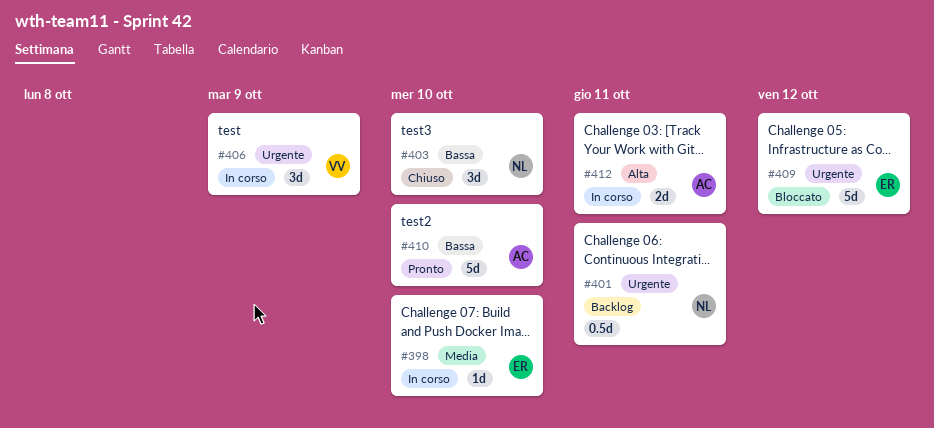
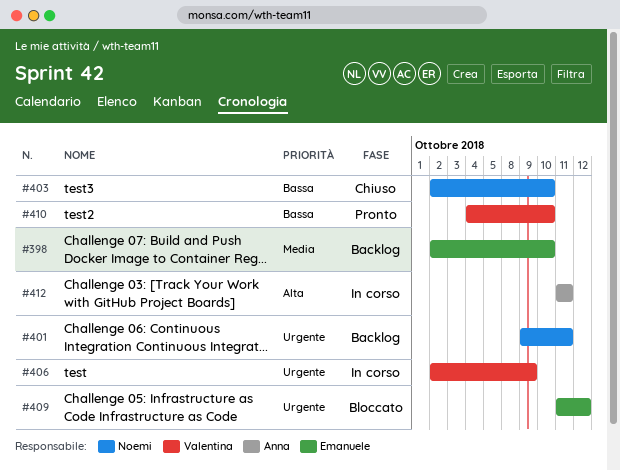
#398, status: In corso -> Backlog
#410, owner: Anna -> Valentina

